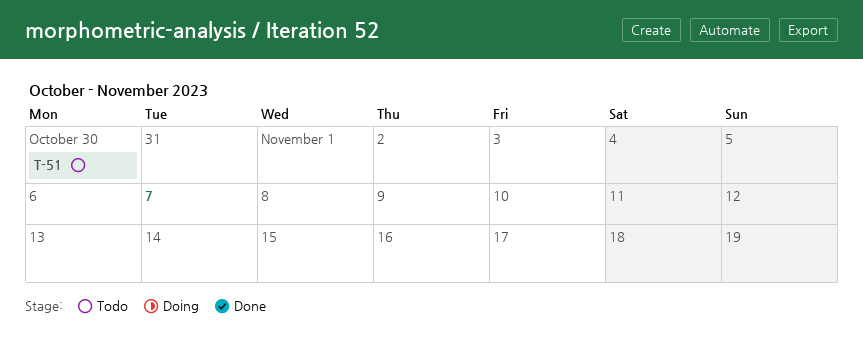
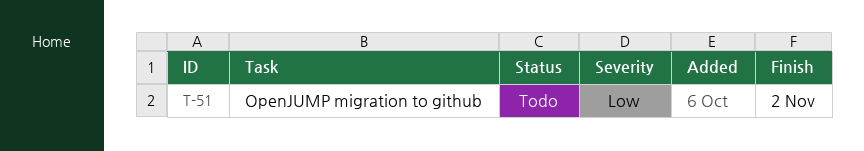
T-51, due: Oct 30 -> Nov 2

